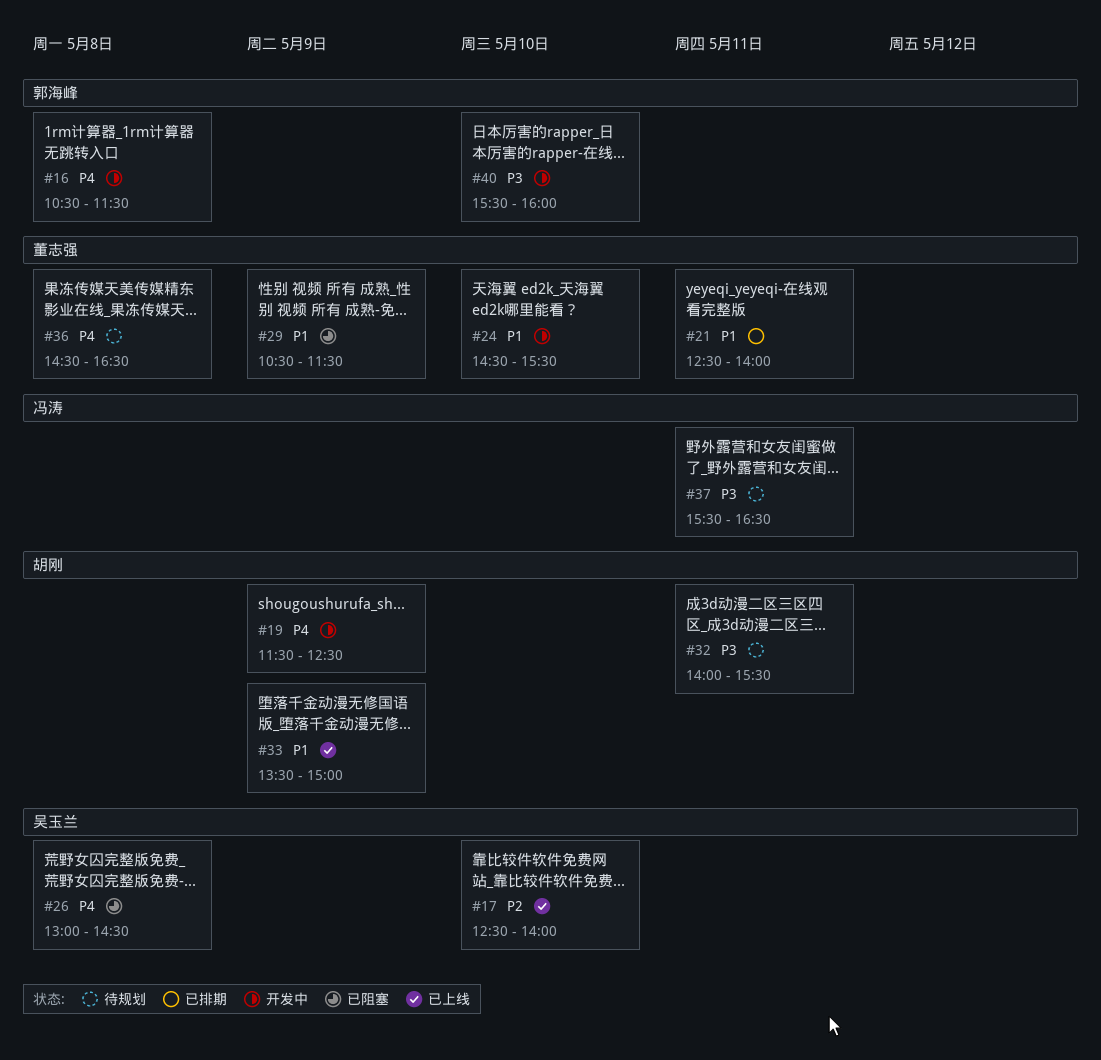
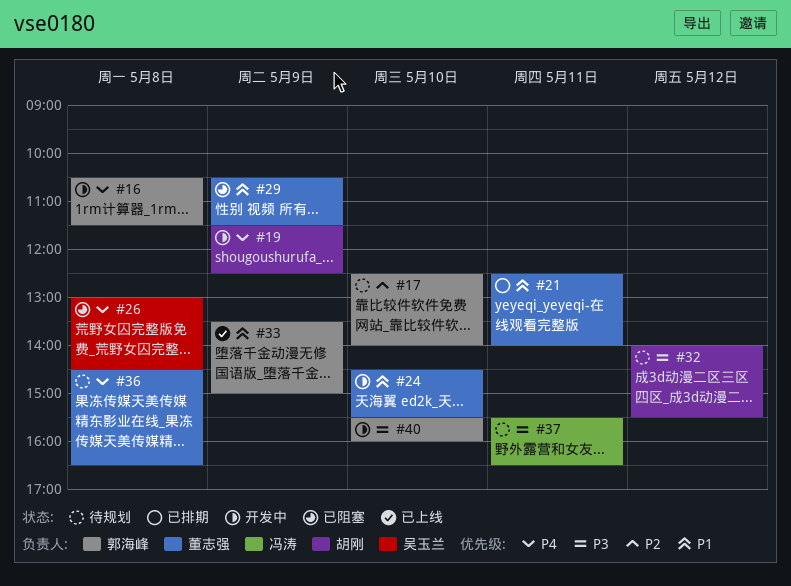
#17, status: 已上线 -> 待规划
#17, owner: 吴玉兰 -> 郭海峰
#32, day: May 11 -> May 12
#33, owner: 胡刚 -> 郭海峰

